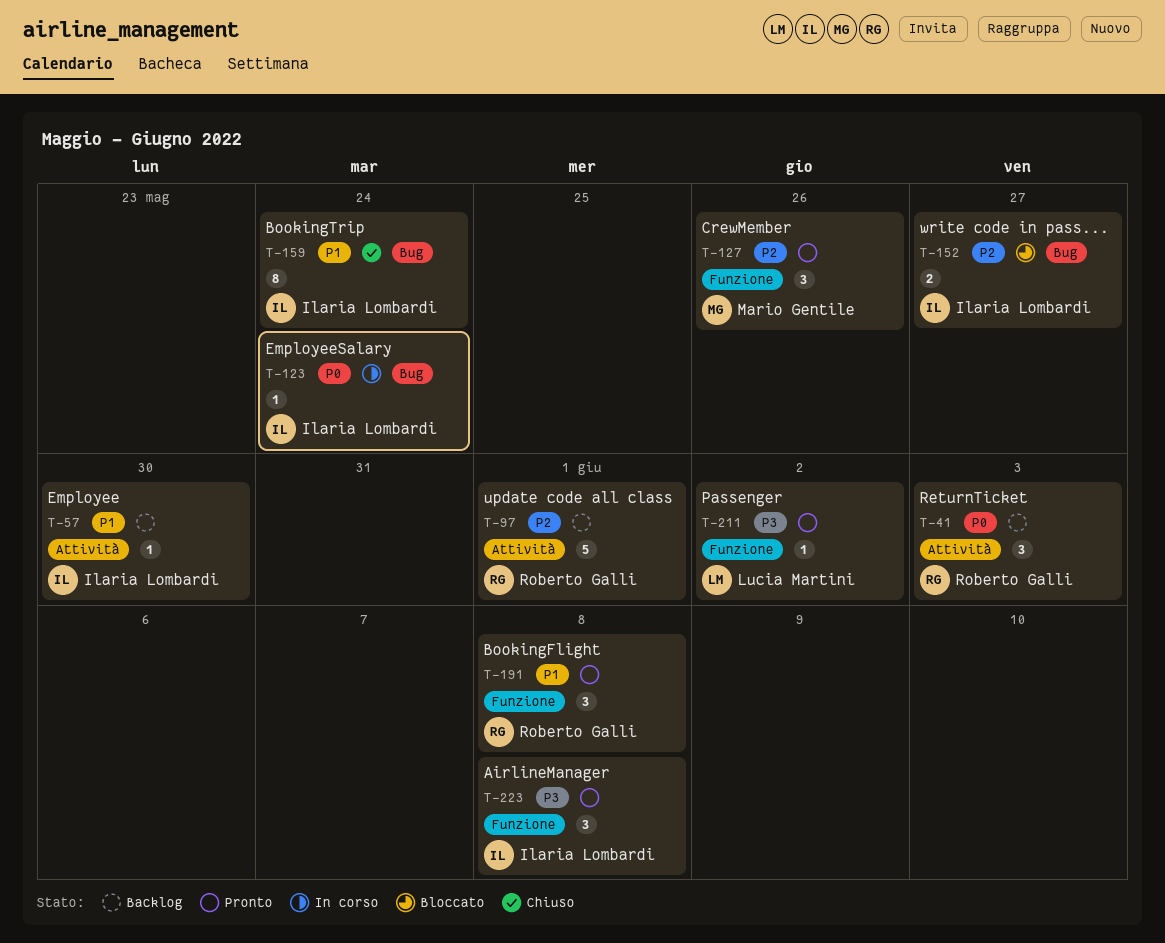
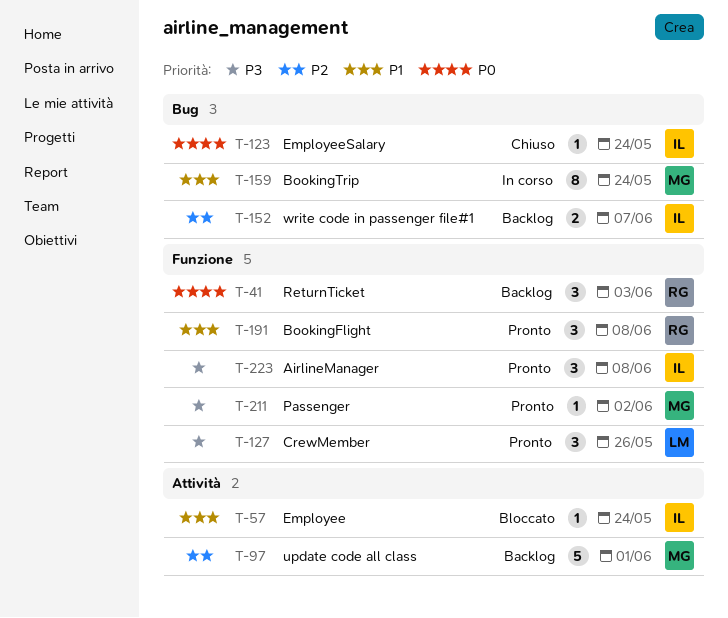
T-41, label: Attività -> Funzione
T-57, status: Backlog -> Bloccato
T-57, due: May 30 -> May 24
T-97, owner: Roberto Galli -> Mario Gentile
T-123, status: In corso -> Chiuso
T-127, owner: Mario Gentile -> Lucia Martini
T-127, priority: P2 -> P3
T-152, status: Bloccato -> Backlog
T-152, due: May 27 -> Jun 7
T-159, status: Chiuso -> In corso
T-159, owner: Ilaria Lombardi -> Mario Gentile
T-211, owner: Lucia Martini -> Mario Gentile

